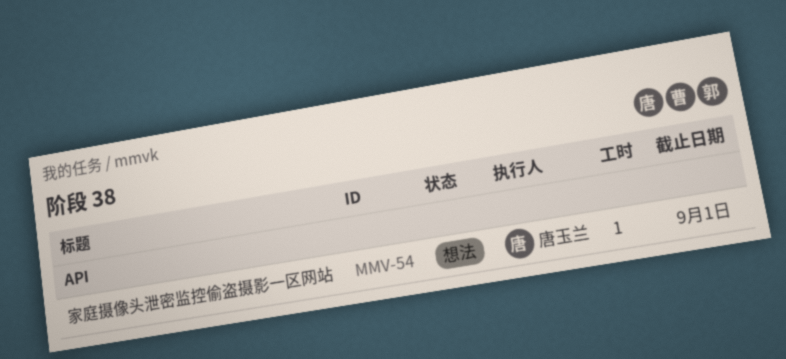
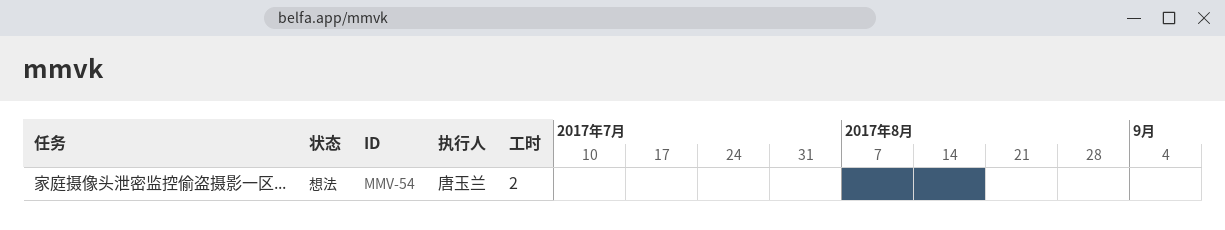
MMV-54, estimate: 1 -> 2
MMV-54, due: Sep 1 -> Aug 18

